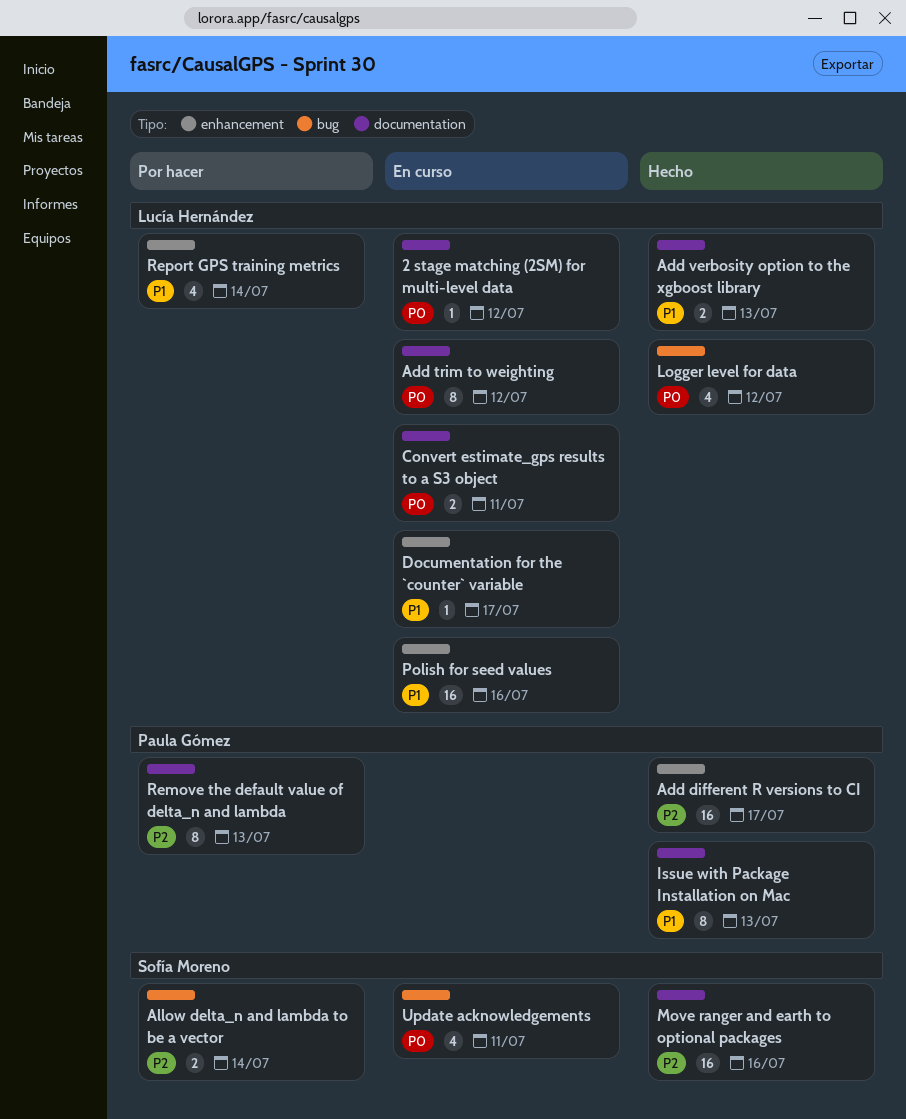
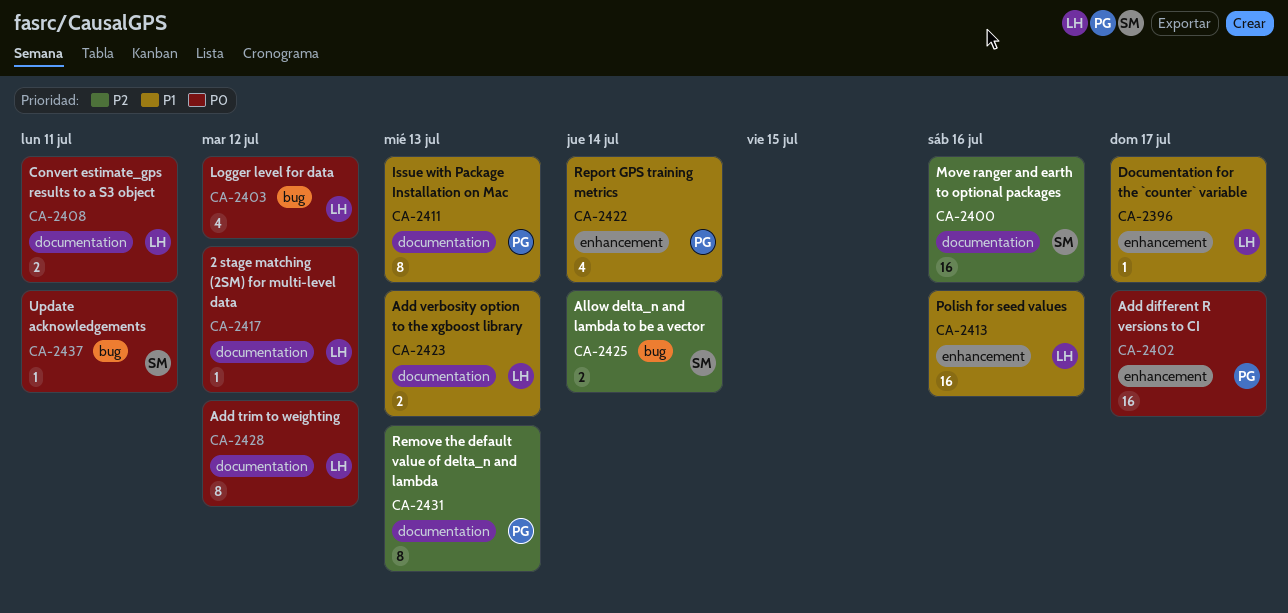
Add different R versions to CI, priority: P2 -> P0
Report GPS training metrics, owner: Lucía Hernández -> Paula Gómez
Update acknowledgements, estimate: 4 -> 1

